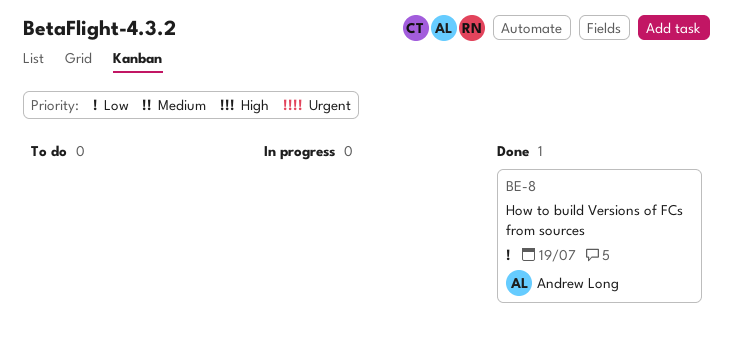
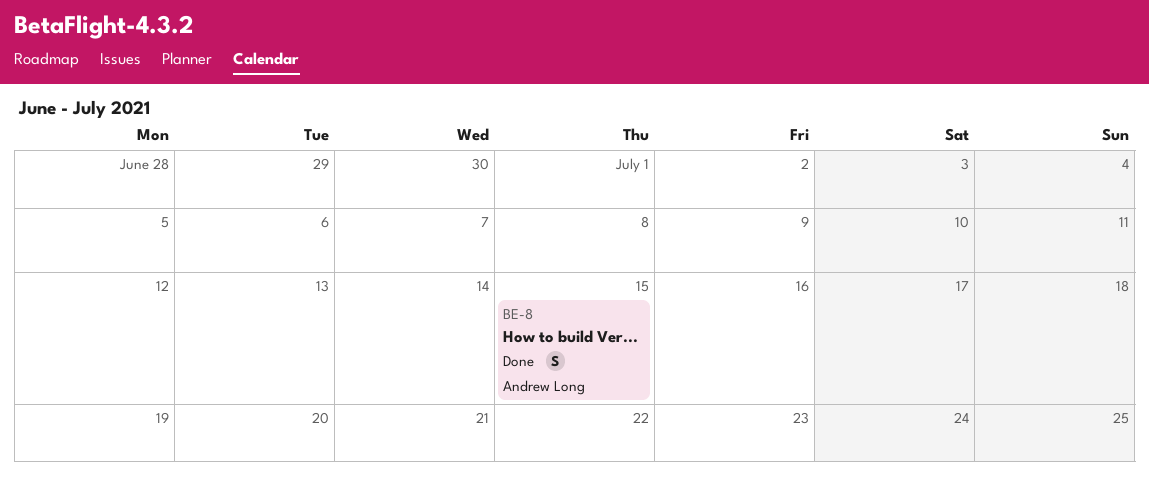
BE-8, due: Jul 19 -> Jul 15

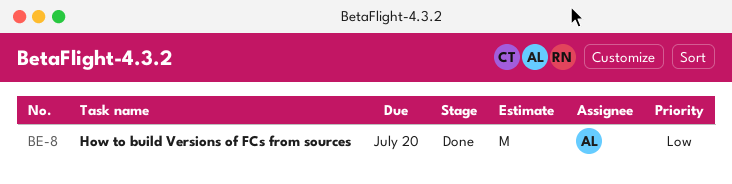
BE-8, estimate: S -> M
BE-8, due: Jul 15 -> Jul 20

